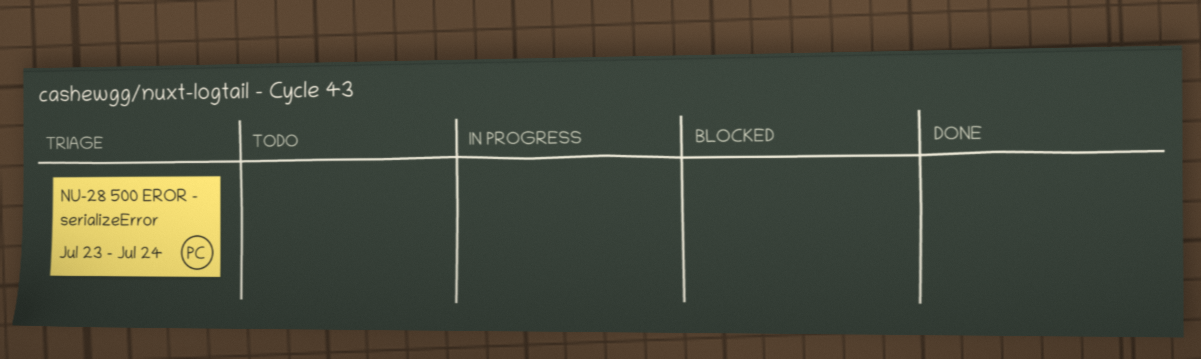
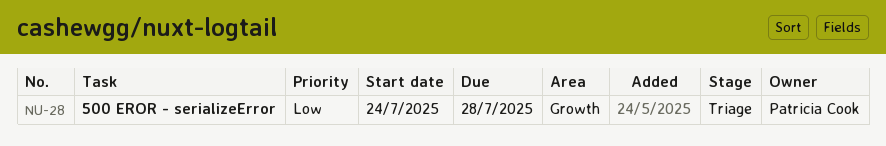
NU-28, start: Jul 23 -> Jul 24
NU-28, due: Jul 24 -> Jul 28

